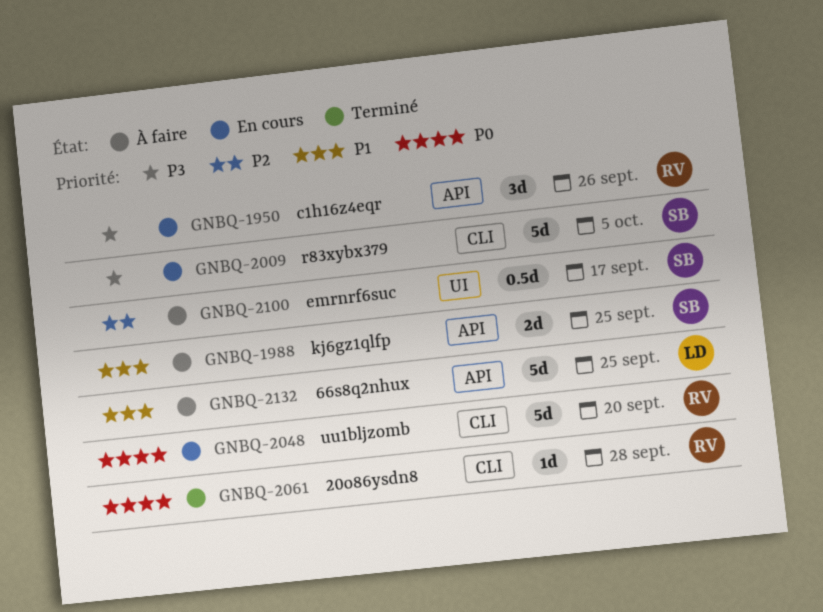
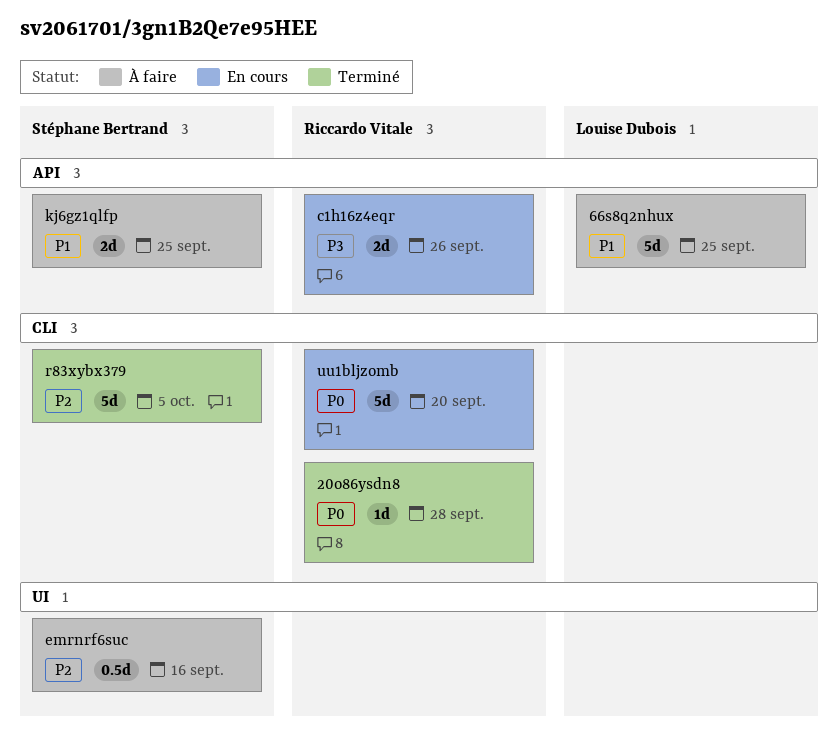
c1h16z4eqr, estimate: 3d -> 2d
emrnrf6suc, due: Sep 17 -> Sep 16
r83xybx379, status: En cours -> Terminé
r83xybx379, priority: P3 -> P2

